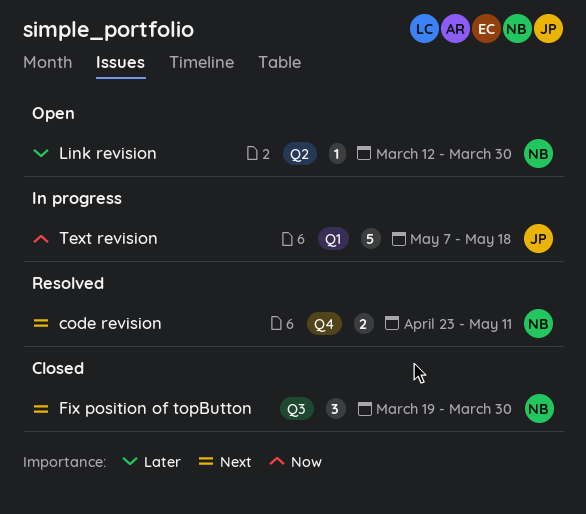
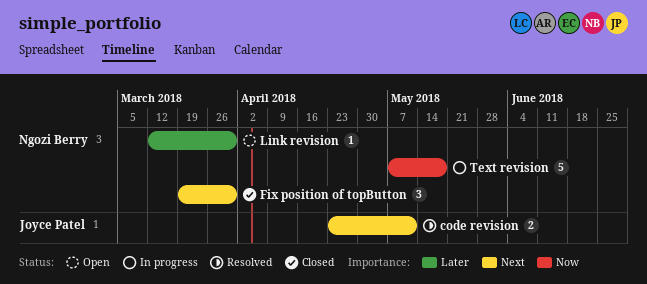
code revision, owner: Ngozi Berry -> Joyce Patel
Text revision, owner: Joyce Patel -> Ngozi Berry

